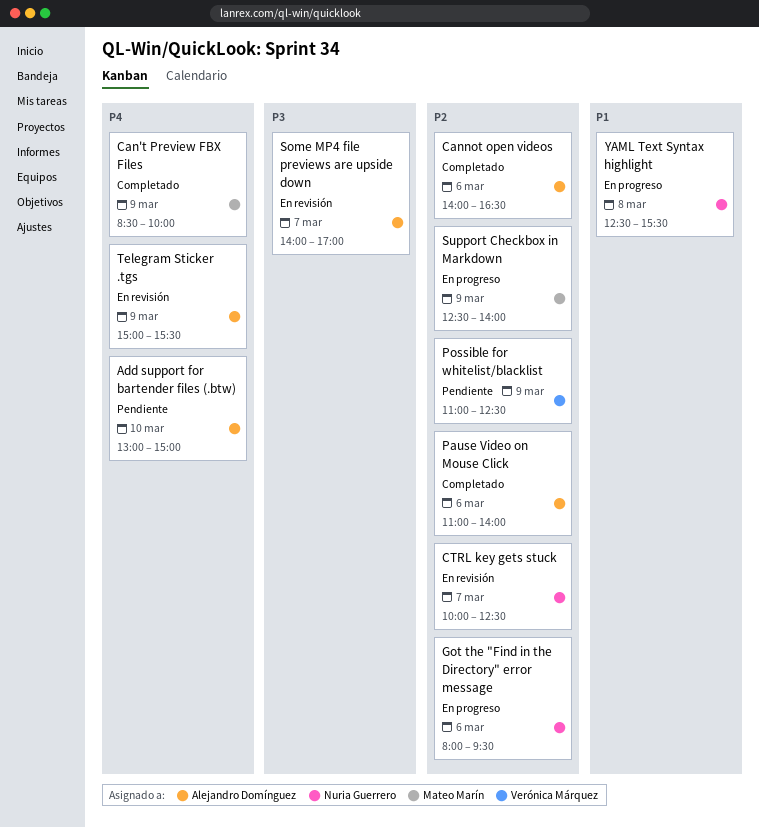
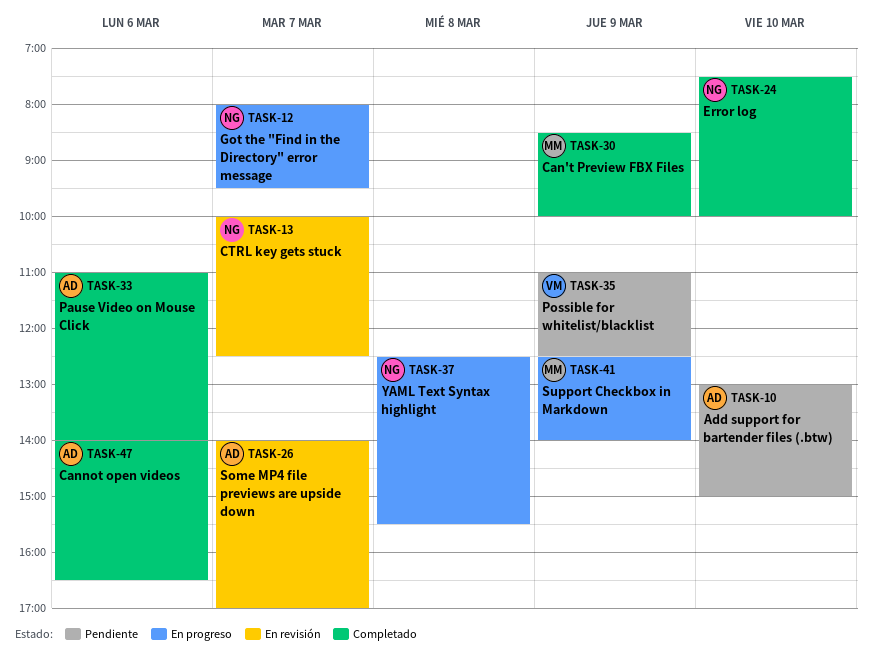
Error log: none -> present
Got the "Find in the Directory" error message, day: Mar 6 -> Mar 7
Telegram Sticker .tgs: present -> none

